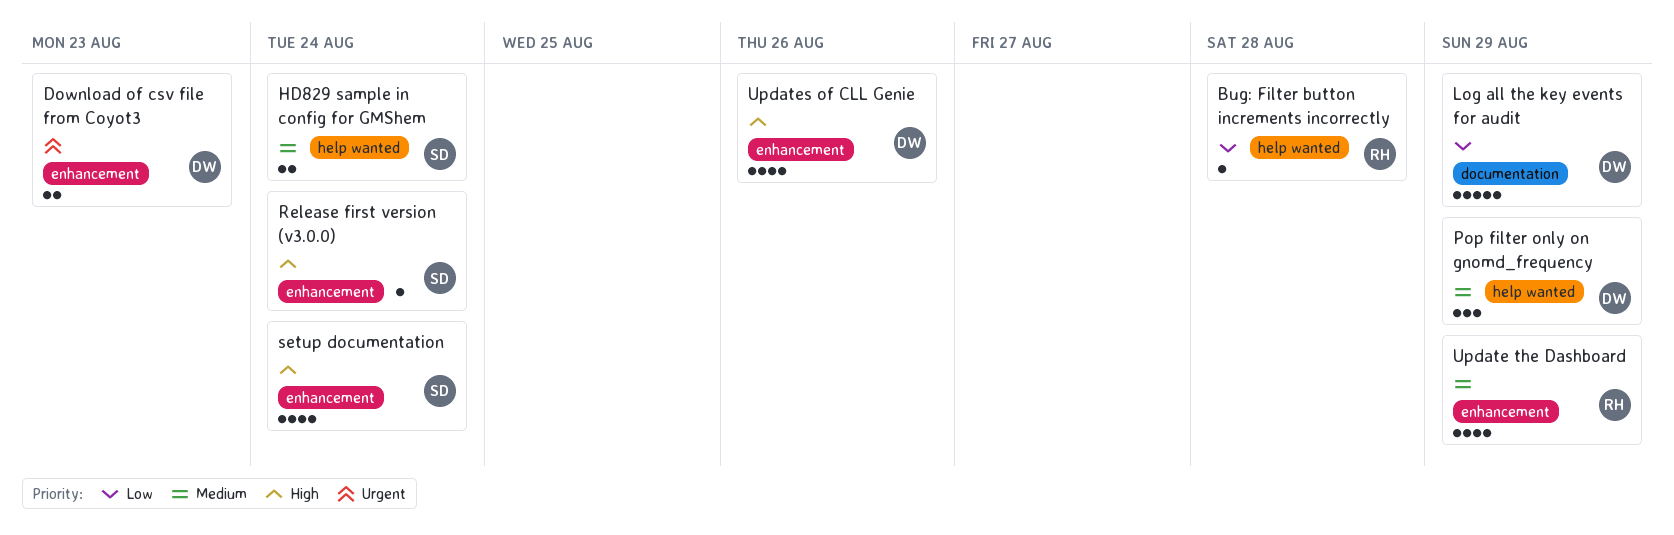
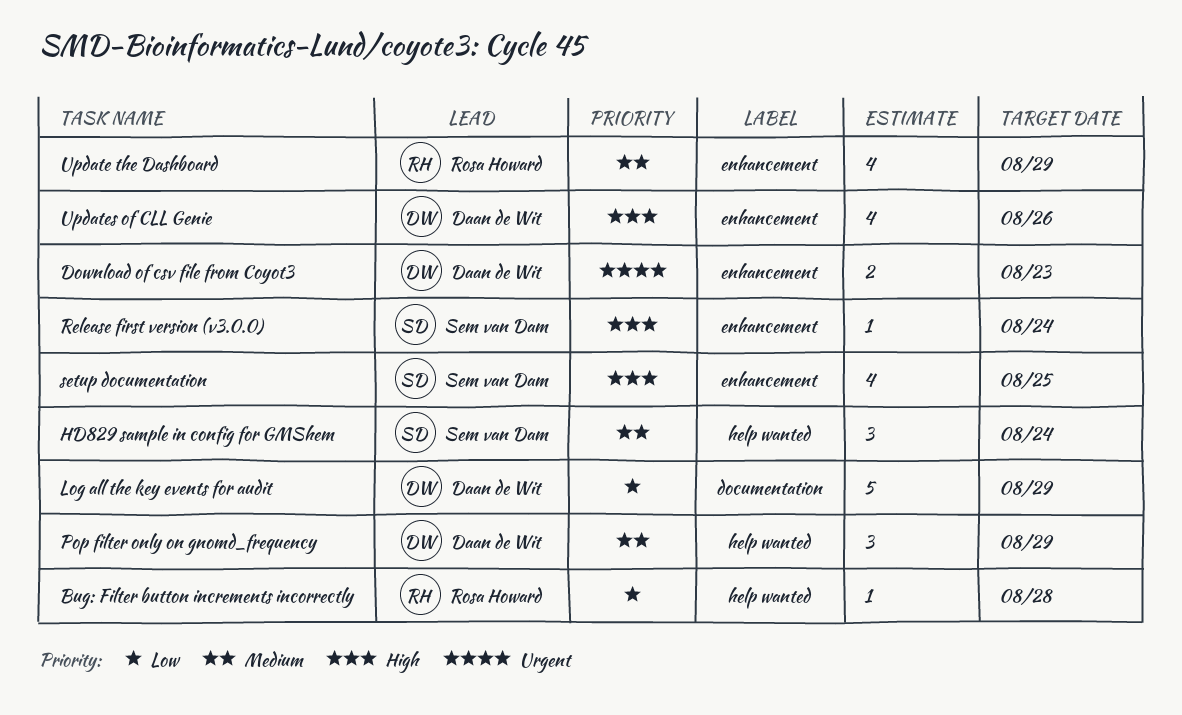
HD829 sample in config for GMShem, estimate: 2 -> 3
setup documentation, due: Aug 24 -> Aug 25

